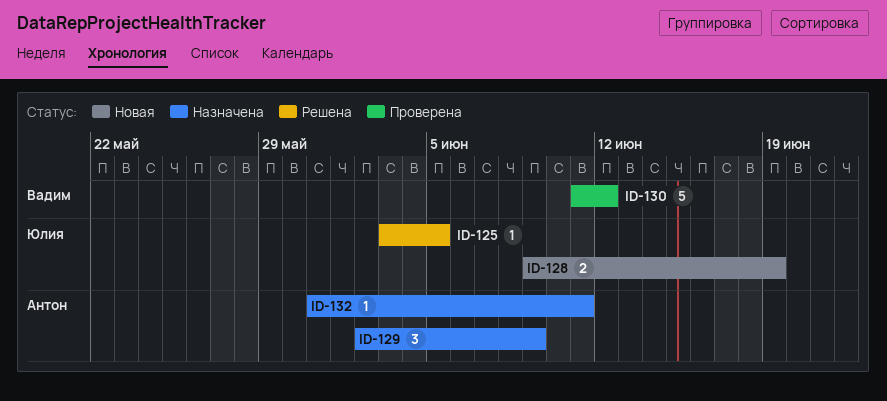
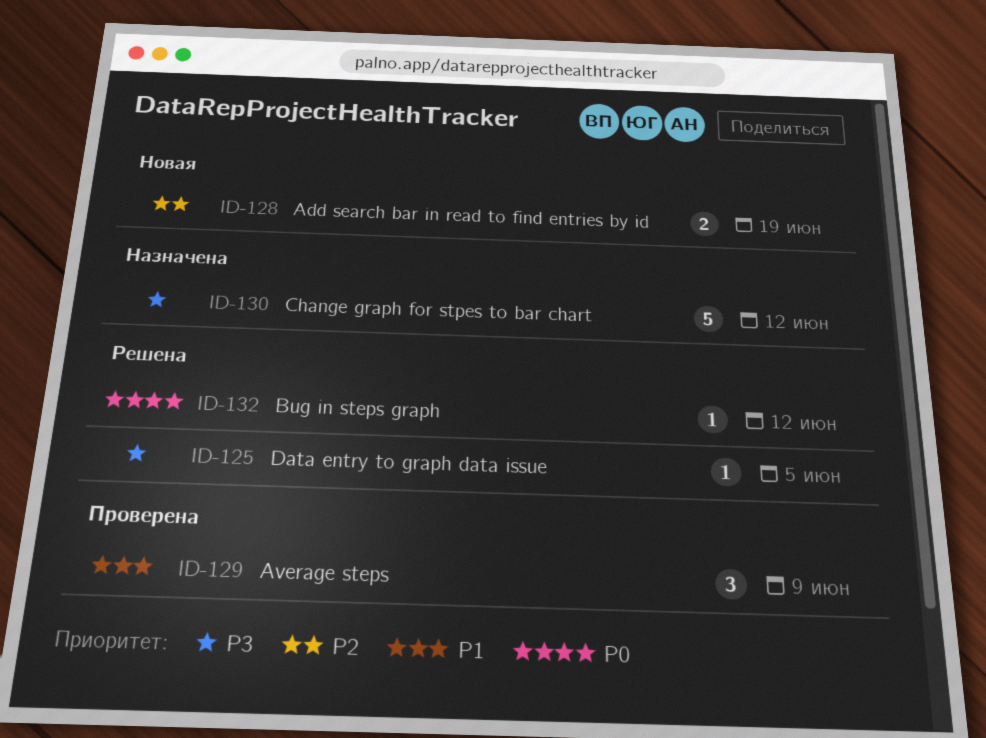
ID-129, status: Назначена -> Проверена
ID-130, status: Проверена -> Назначена
ID-132, status: Назначена -> Решена
ID-132, due: Jun 11 -> Jun 12

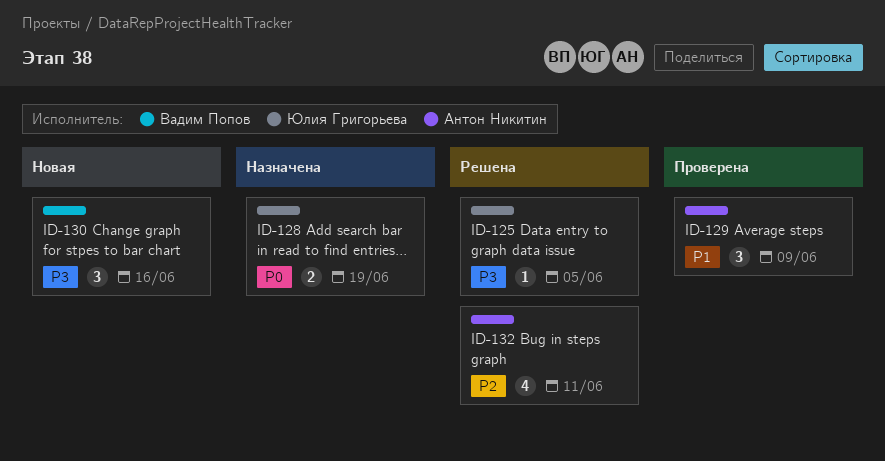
ID-128, status: Новая -> Назначена
ID-128, priority: P2 -> P0
ID-130, status: Назначена -> Новая
ID-130, estimate: 5 -> 3
ID-130, due: Jun 12 -> Jun 16
ID-132, priority: P0 -> P2
ID-132, estimate: 1 -> 4
ID-132, due: Jun 12 -> Jun 11

